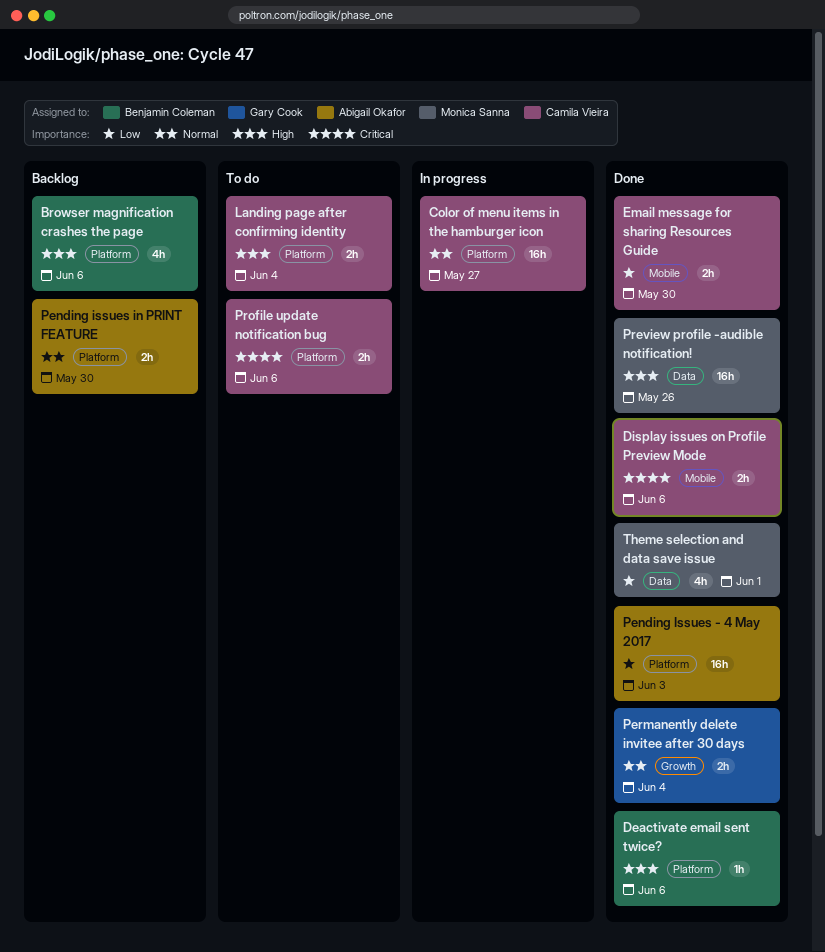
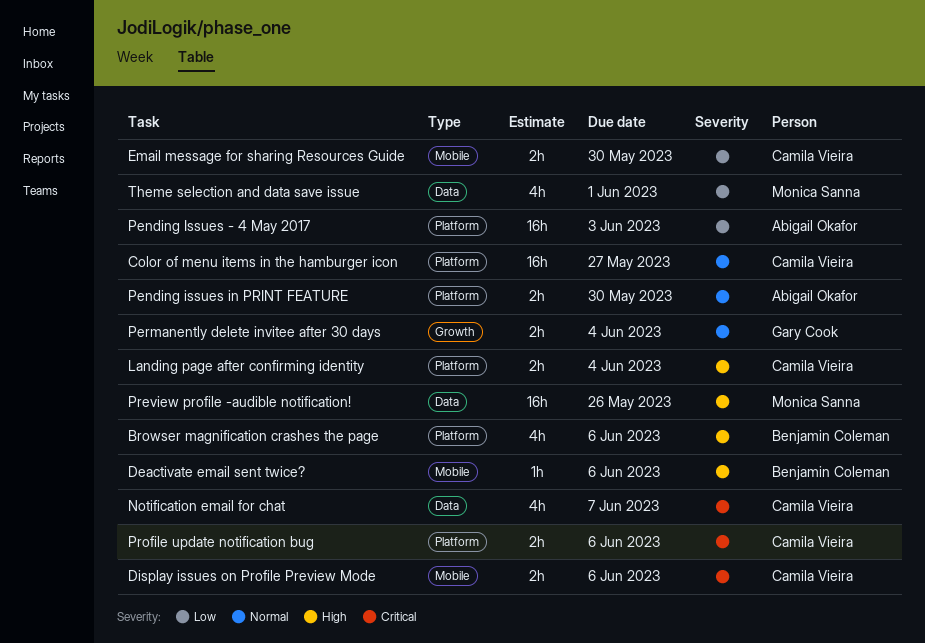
Deactivate email sent twice?, label: Platform -> Mobile
Notification email for chat: none -> present

